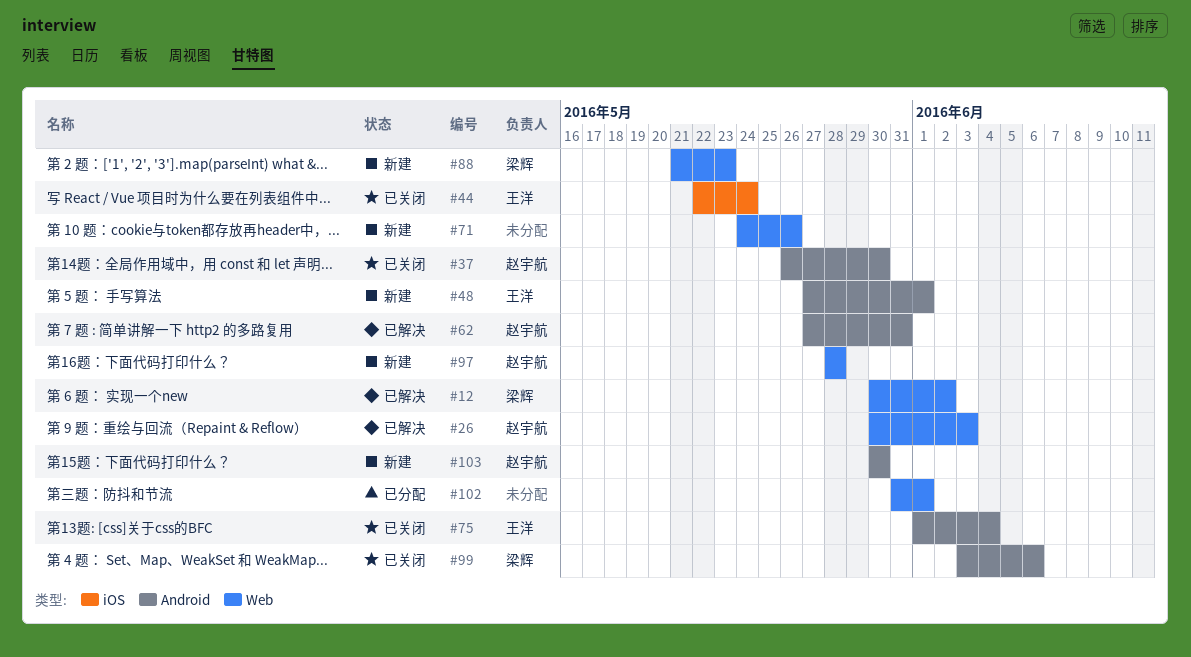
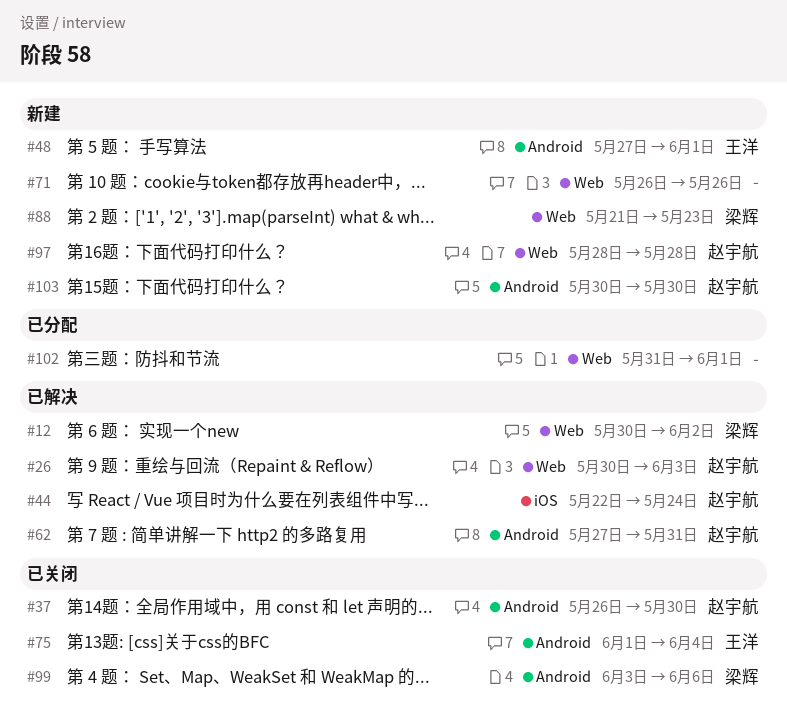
#44, status: 已关闭 -> 已解决
#44, owner: 王洋 -> 赵宇航
#71, start: May 24 -> May 26

